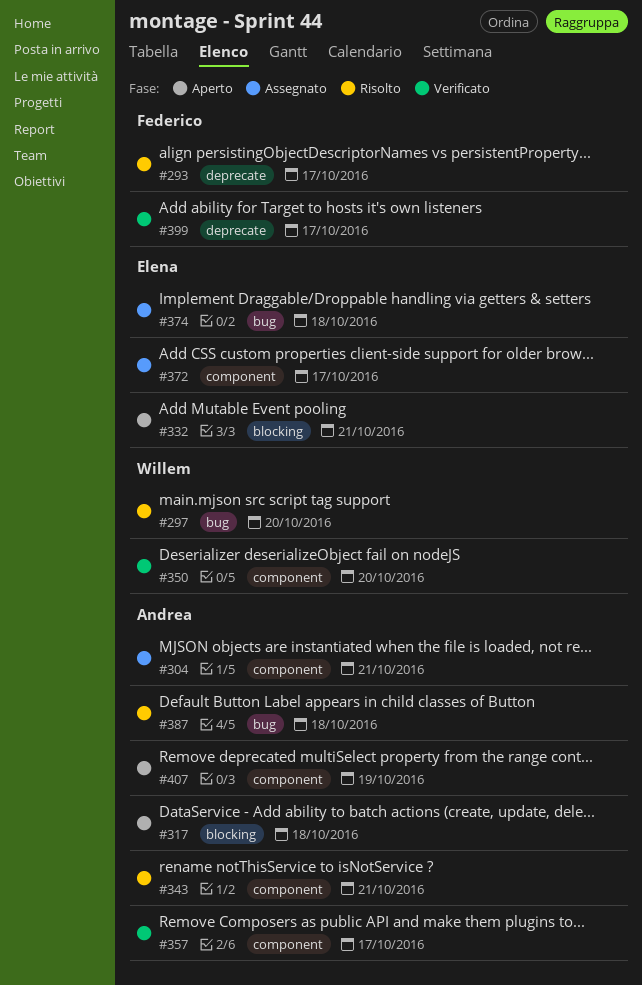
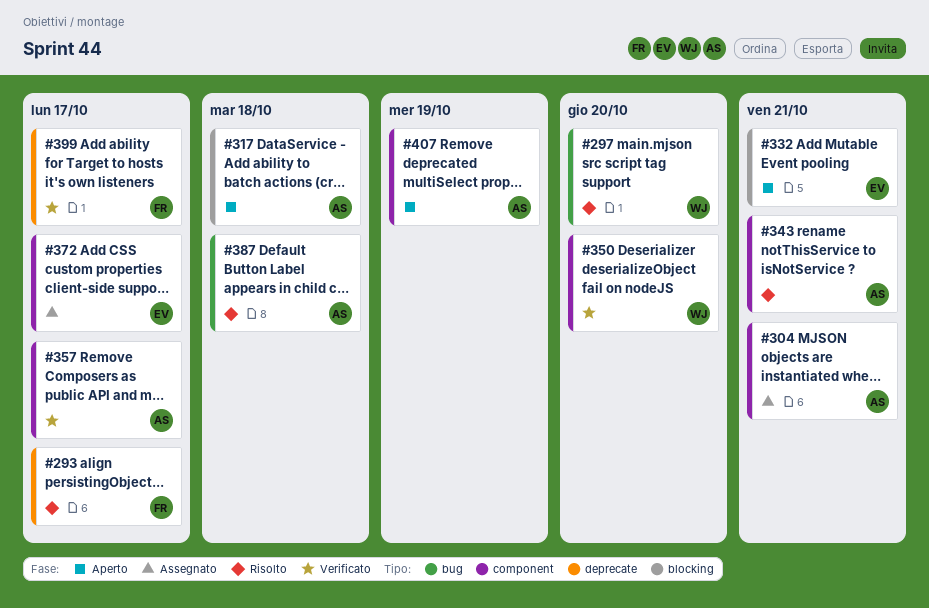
#374: present -> none

